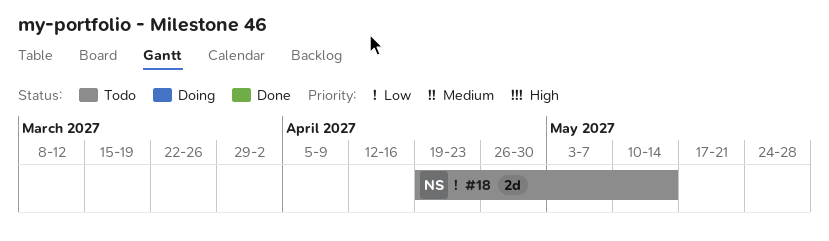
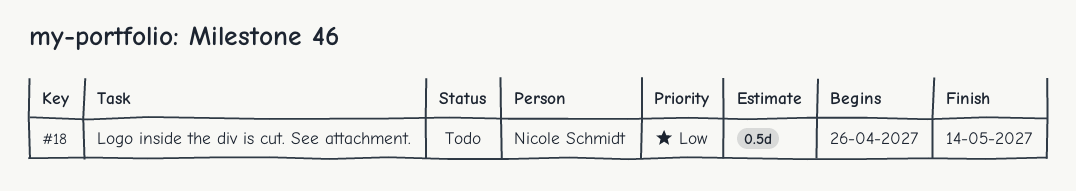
#18, estimate: 2d -> 0.5d
#18, start: Apr 19 -> Apr 26

